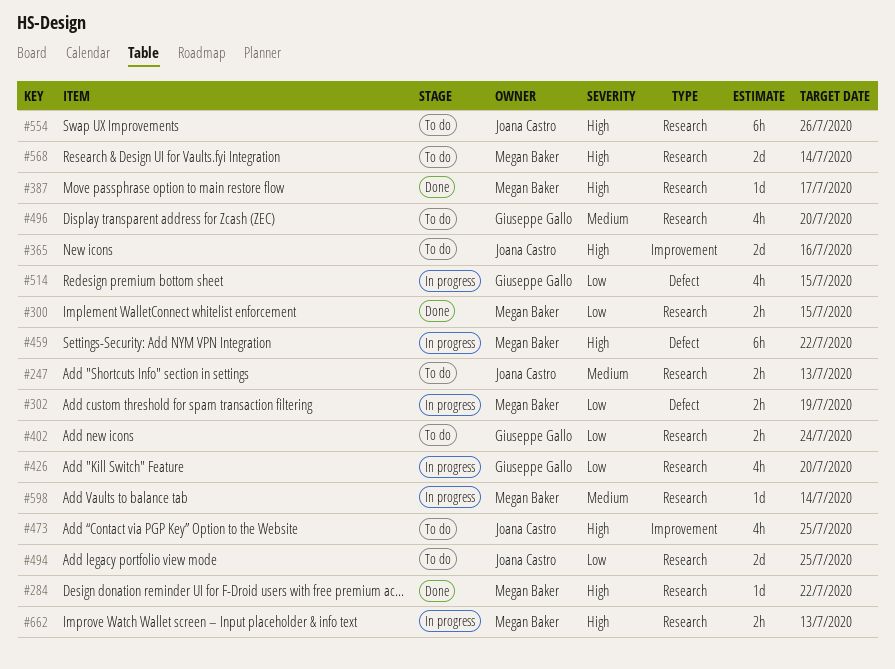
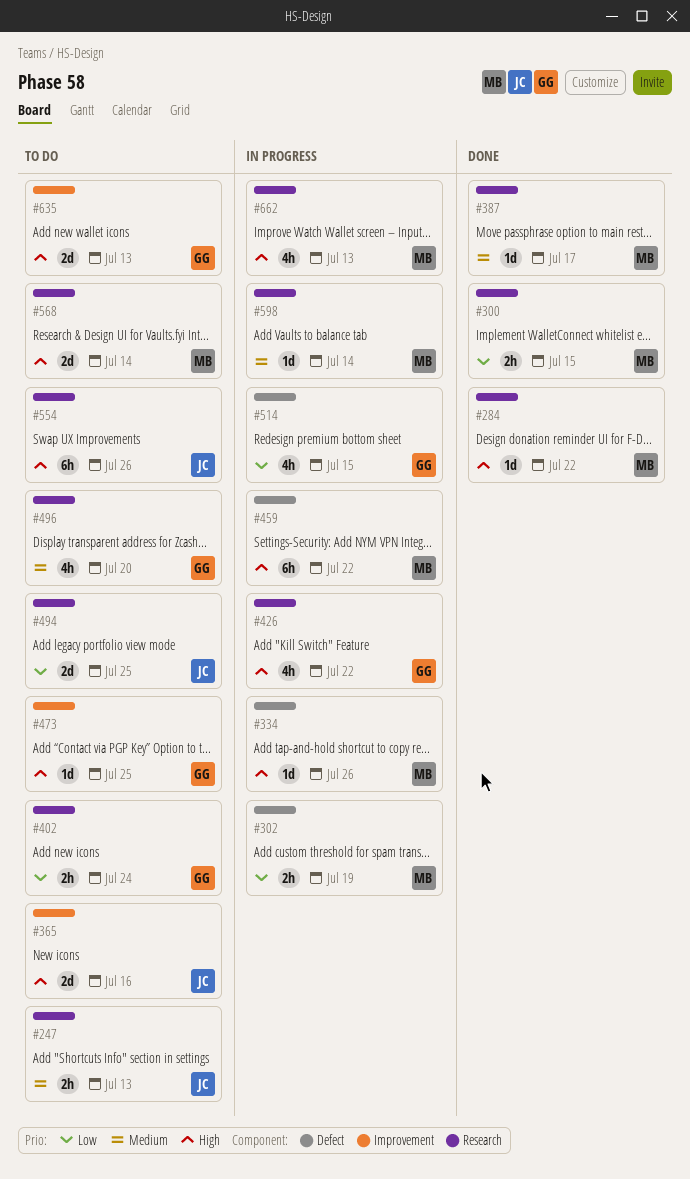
#334: none -> present
#387, priority: High -> Medium
#426, priority: Low -> High
#426, due: Jul 20 -> Jul 22
#473, owner: Joana Castro -> Giuseppe Gallo
#473, estimate: 4h -> 1d
#635: none -> present
#662, estimate: 2h -> 4h

